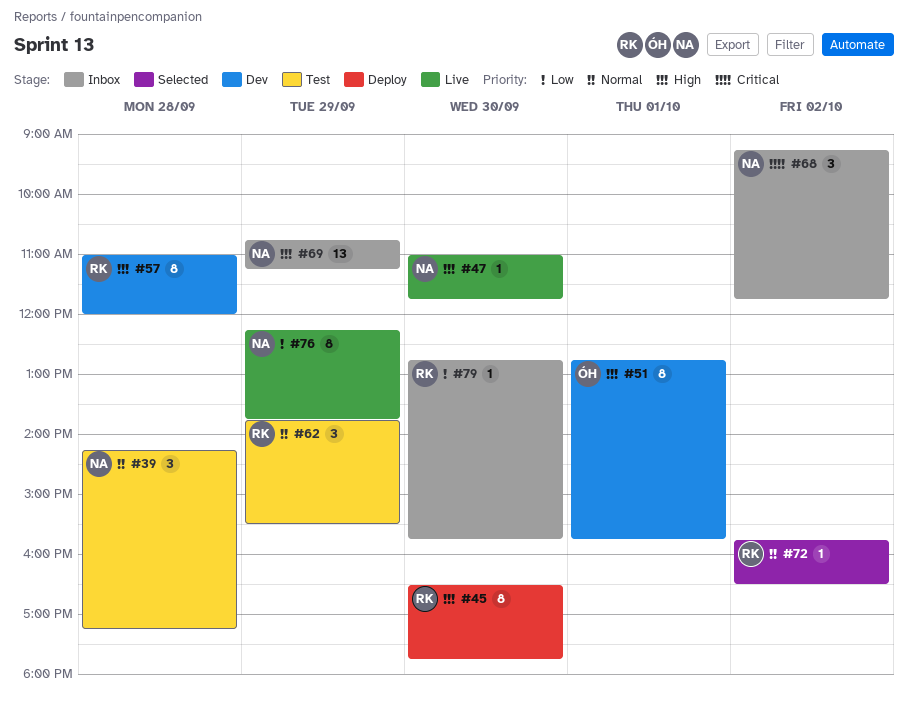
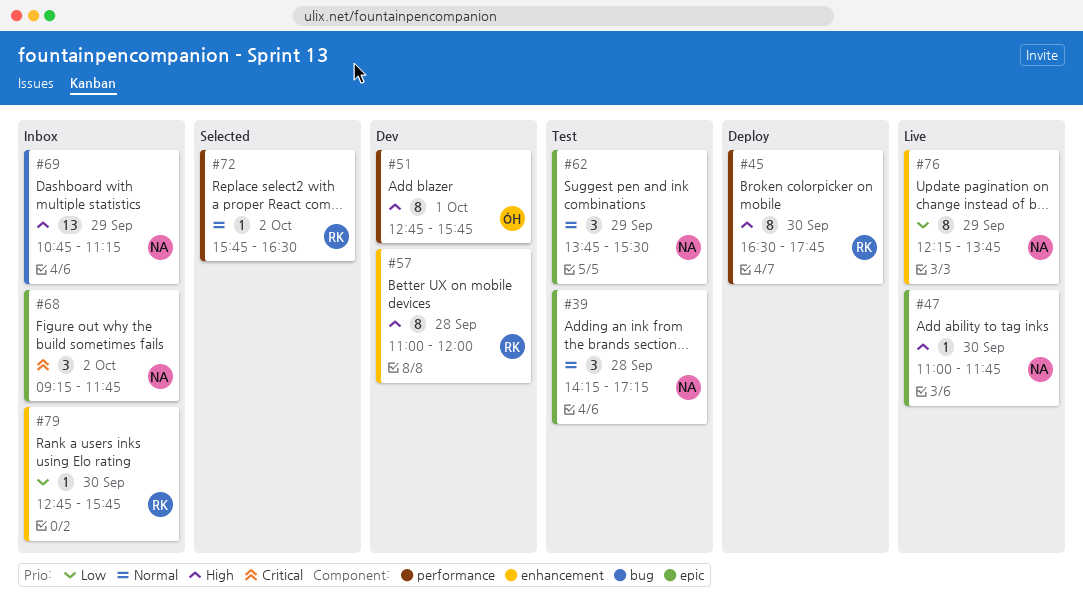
#62, owner: RK -> NA

